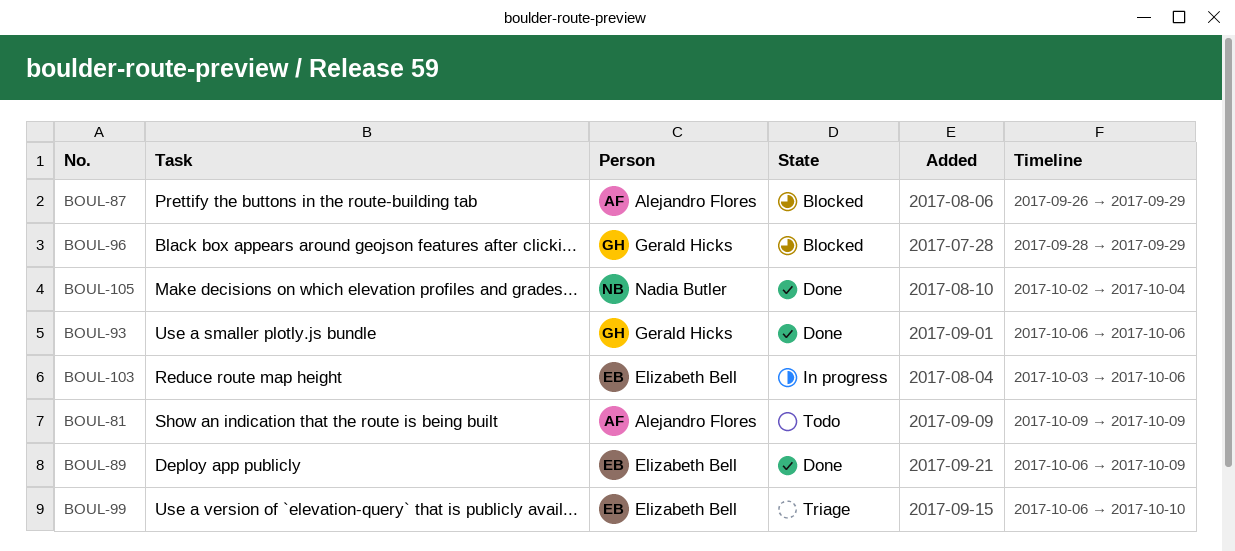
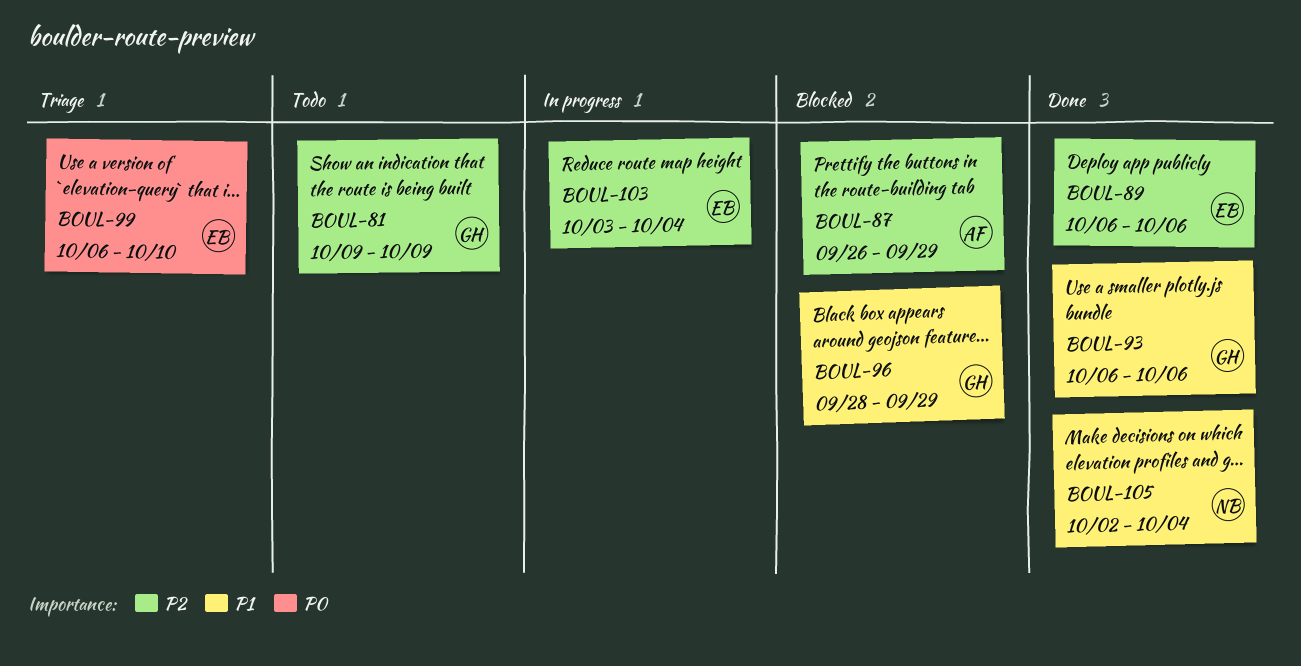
BOUL-81, owner: Alejandro Flores -> Gerald Hicks
BOUL-89, due: Oct 9 -> Oct 6
BOUL-103, due: Oct 6 -> Oct 4

